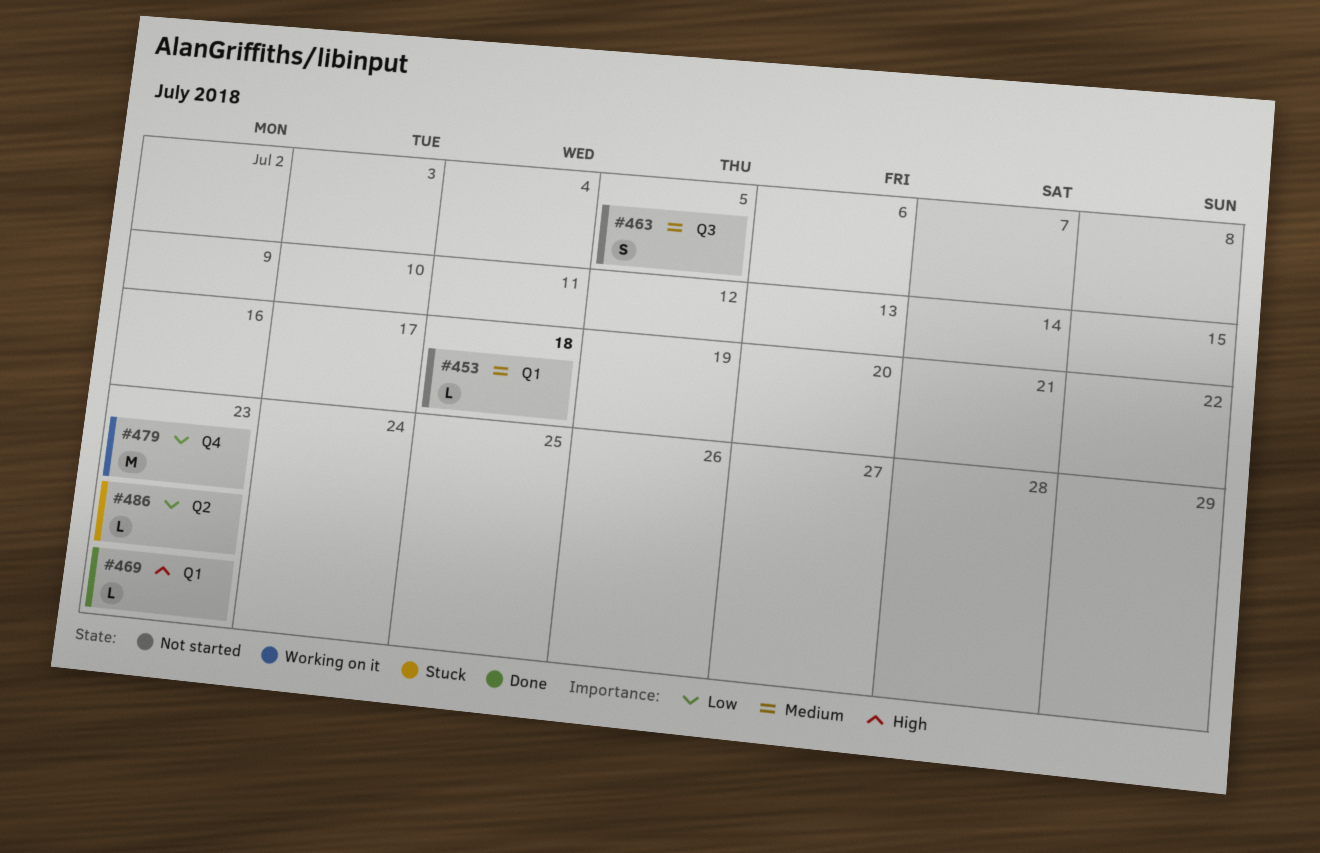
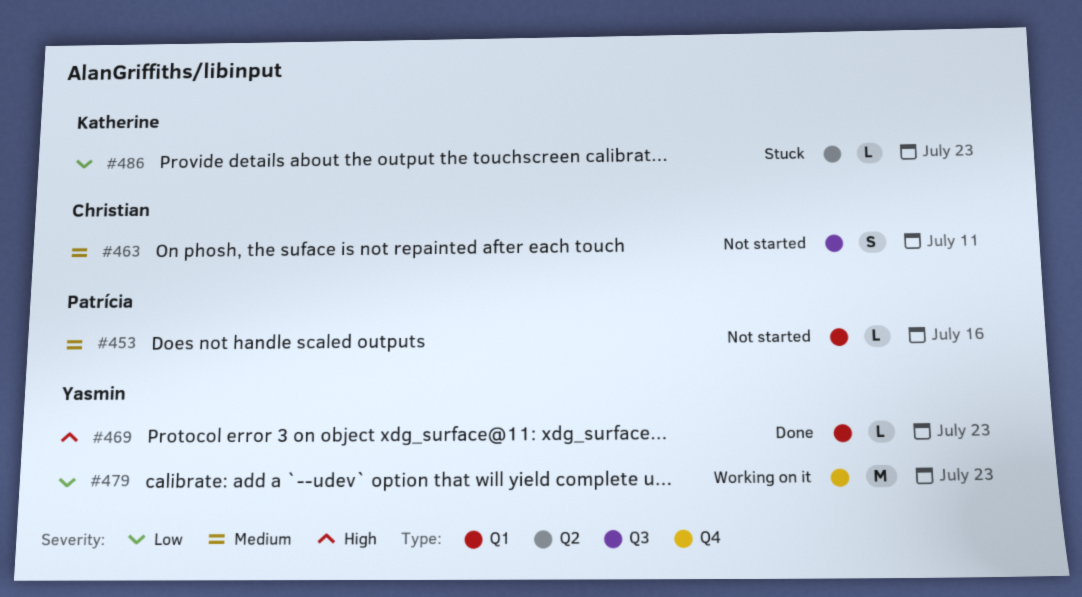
#453, due: Jul 18 -> Jul 16
#463, due: Jul 5 -> Jul 11

